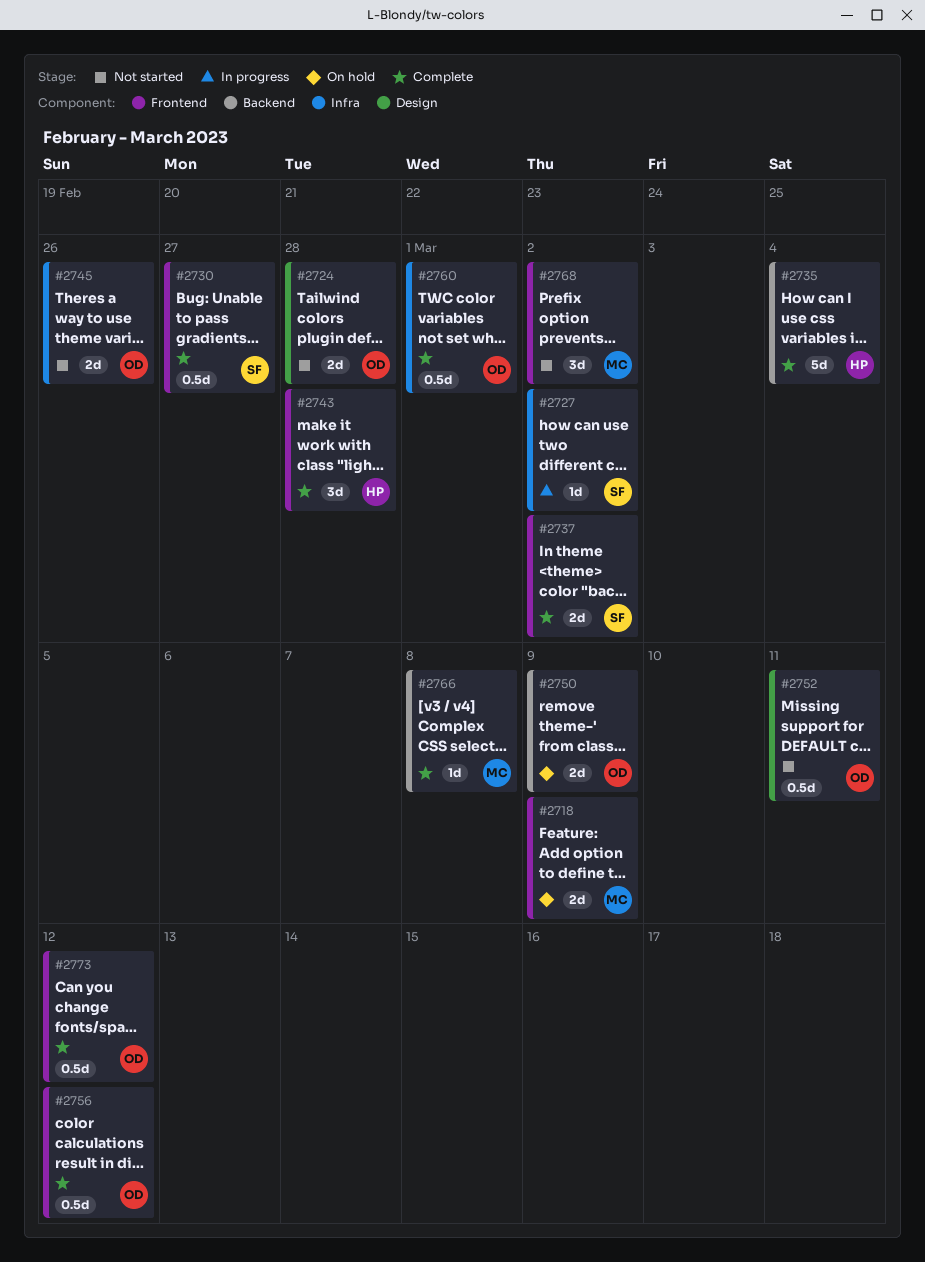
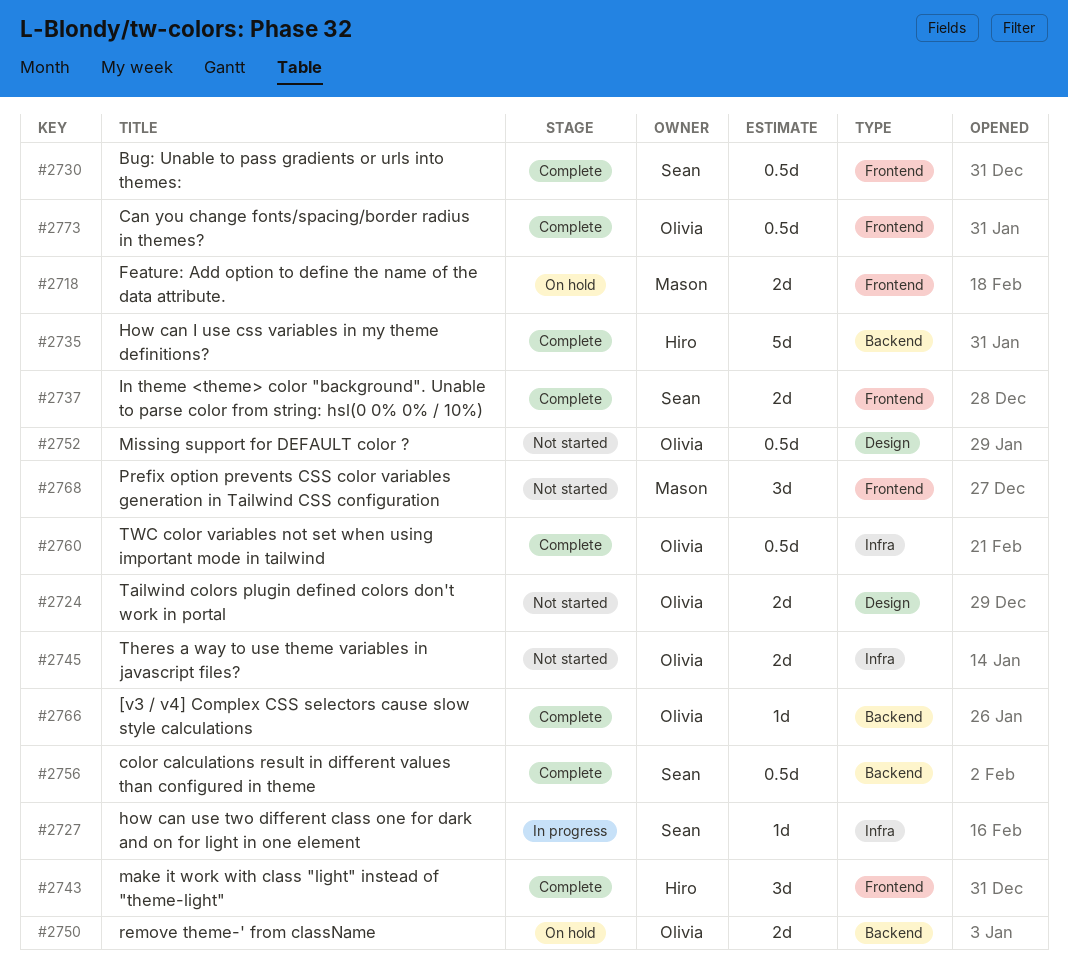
#2756, owner: Olivia -> Sean
#2756, label: Frontend -> Backend
#2766, owner: Mason -> Olivia

